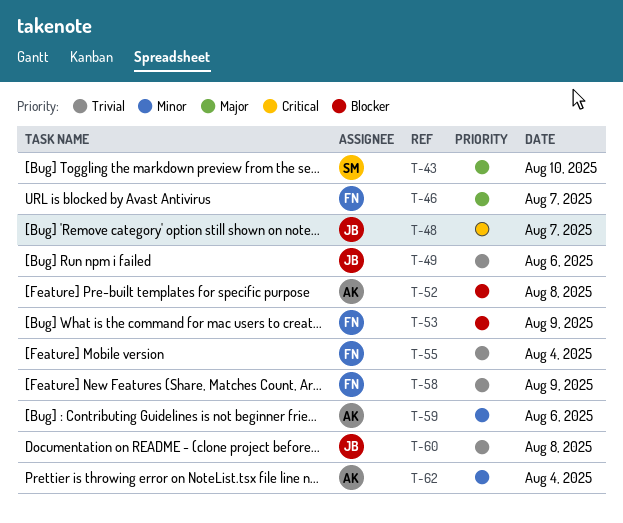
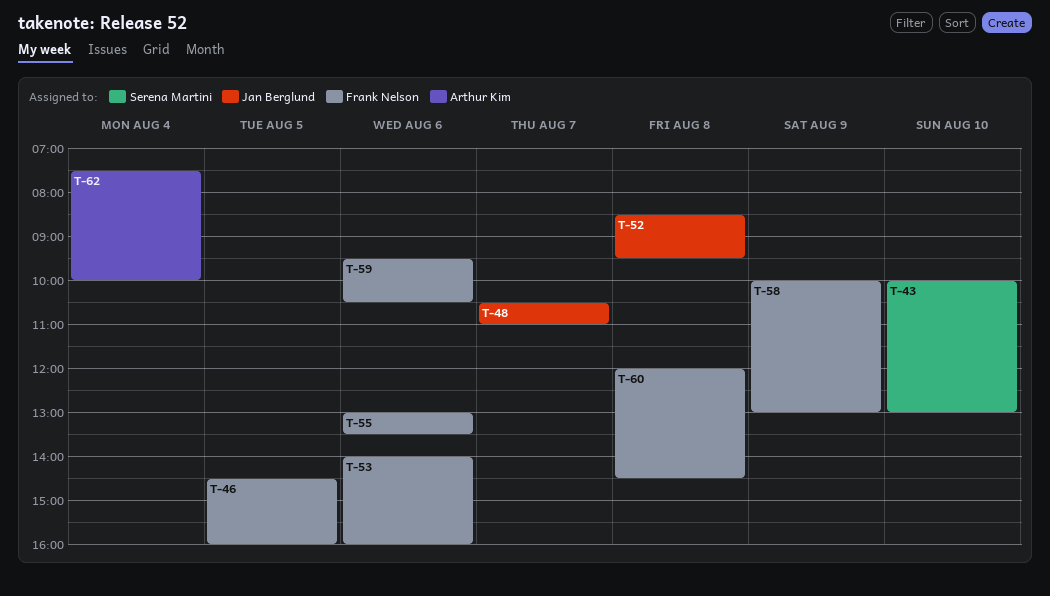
T-46, day: Aug 7 -> Aug 5
T-49: present -> none
T-52, owner: Arthur Kim -> Jan Berglund
T-53, day: Aug 9 -> Aug 6
T-55, day: Aug 4 -> Aug 6
T-59, owner: Arthur Kim -> Frank Nelson
T-60, owner: Jan Berglund -> Frank Nelson

